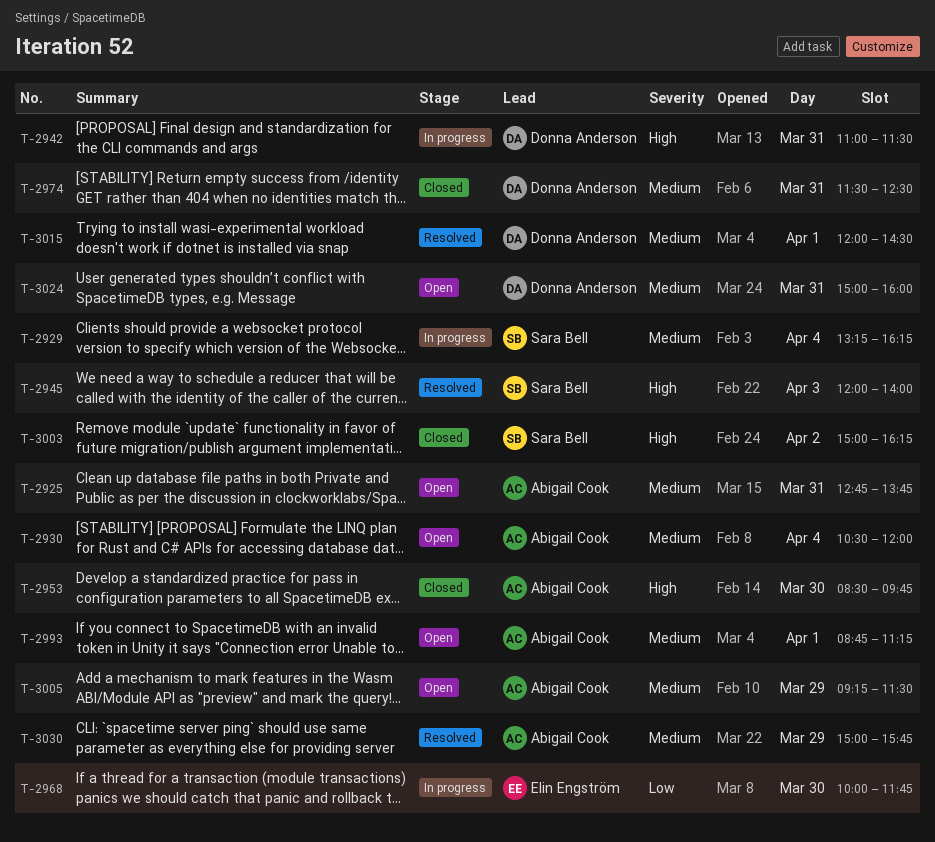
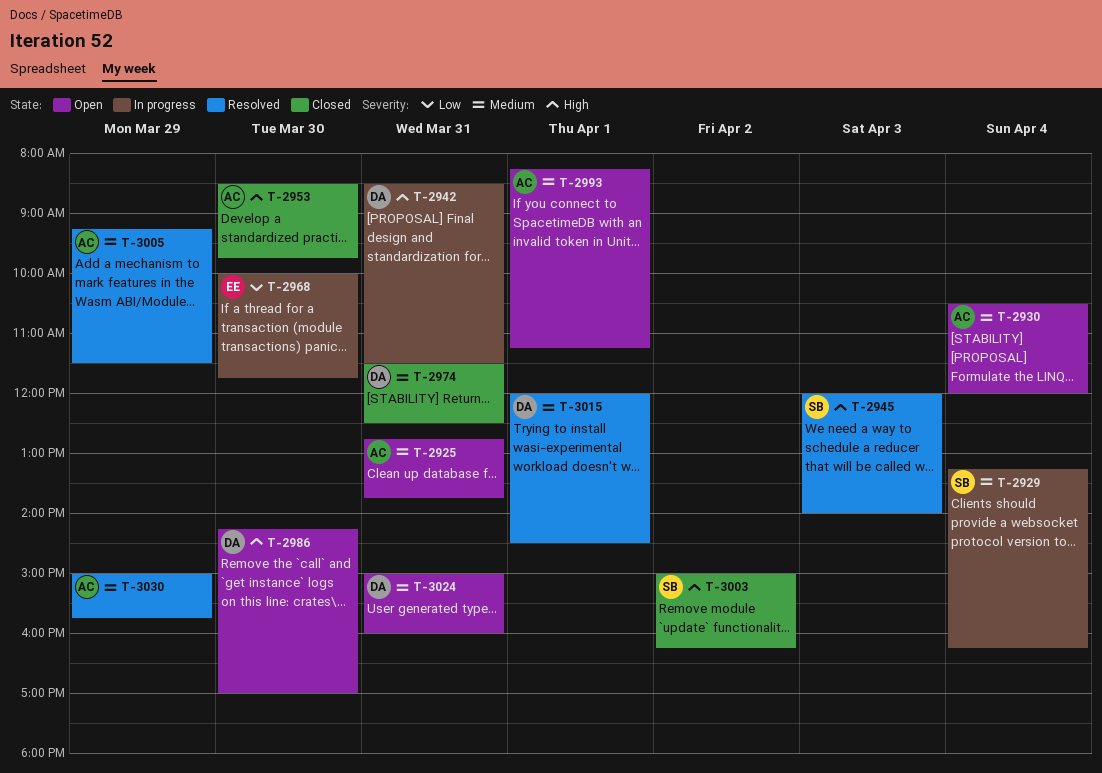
T-2942, begins: 11:00 -> 08:30
T-2986: none -> present
T-2993, begins: 08:45 -> 08:15
T-3005, status: Open -> Resolved

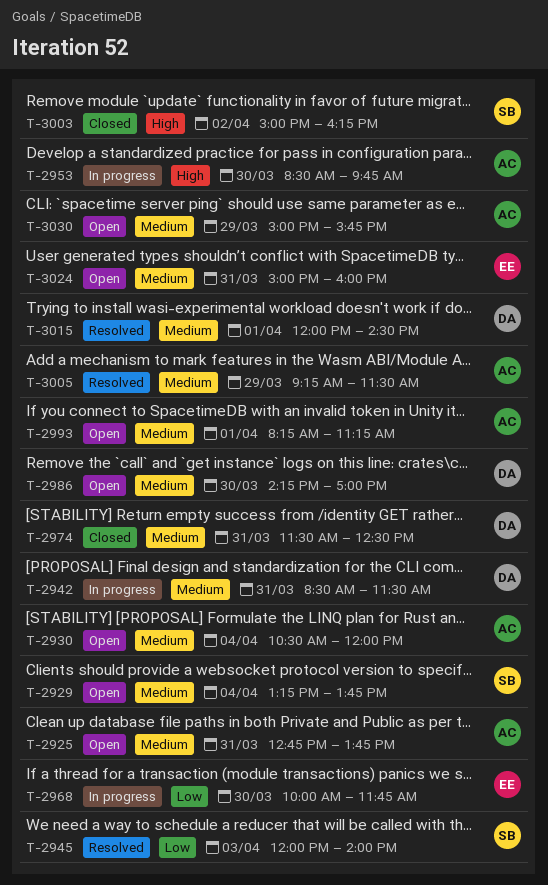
T-2929, status: In progress -> Open
T-2929, ends: 16:15 -> 13:45
T-2942, priority: High -> Medium
T-2945, priority: High -> Low
T-2953, status: Closed -> In progress
T-2986, priority: High -> Medium
T-3024, owner: DA -> EE
T-3030, status: Resolved -> Open

